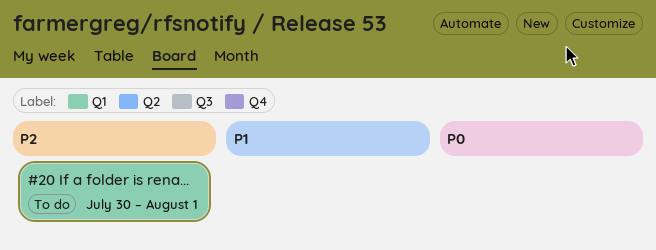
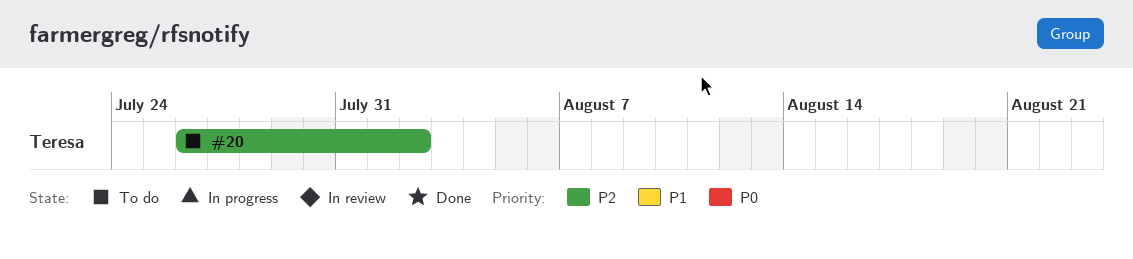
#20, start: Jul 30 -> Jul 26
#20, due: Aug 1 -> Aug 2

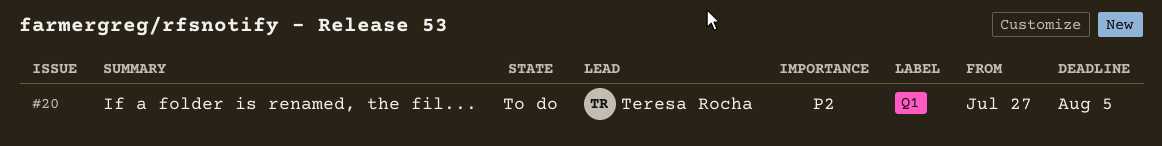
#20, start: Jul 26 -> Jul 27
#20, due: Aug 2 -> Aug 5

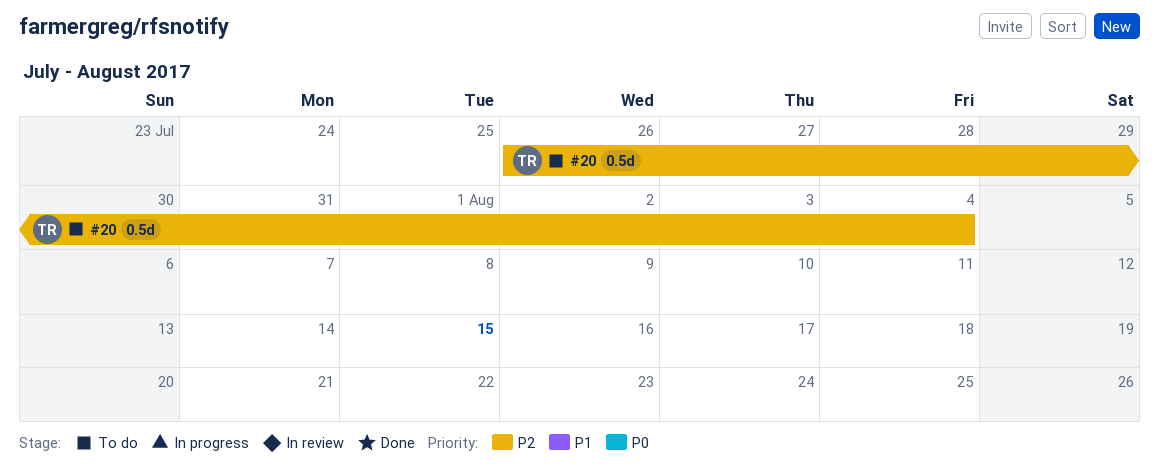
#20, start: Jul 27 -> Jul 26
#20, due: Aug 5 -> Aug 4

